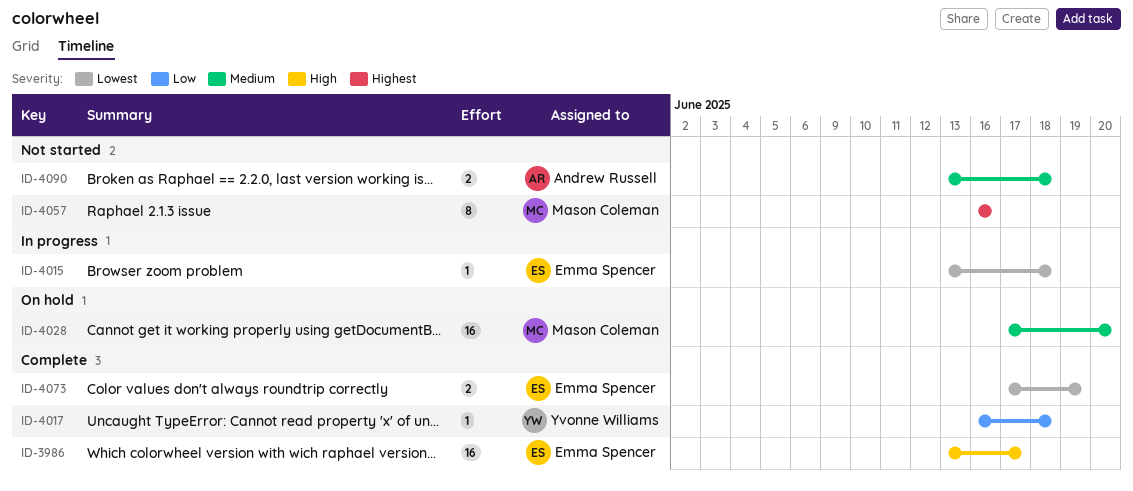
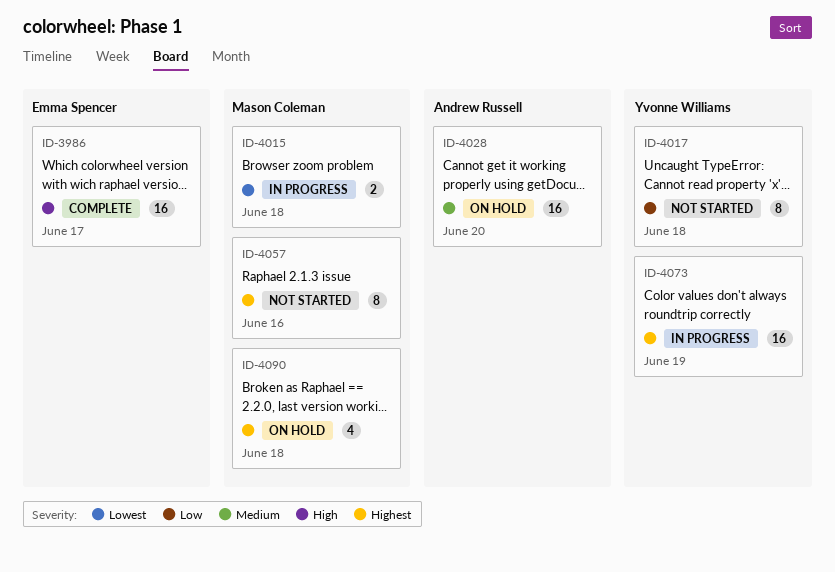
ID-4015, owner: Emma Spencer -> Mason Coleman
ID-4015, estimate: 1 -> 2
ID-4017, status: Complete -> Not started
ID-4017, estimate: 1 -> 8
ID-4028, owner: Mason Coleman -> Andrew Russell
ID-4073, status: Complete -> In progress
ID-4073, owner: Emma Spencer -> Yvonne Williams
ID-4073, priority: Lowest -> Highest
ID-4073, estimate: 2 -> 16
ID-4090, status: Not started -> On hold
ID-4090, owner: Andrew Russell -> Mason Coleman
ID-4090, priority: Medium -> Highest
ID-4090, estimate: 2 -> 4

